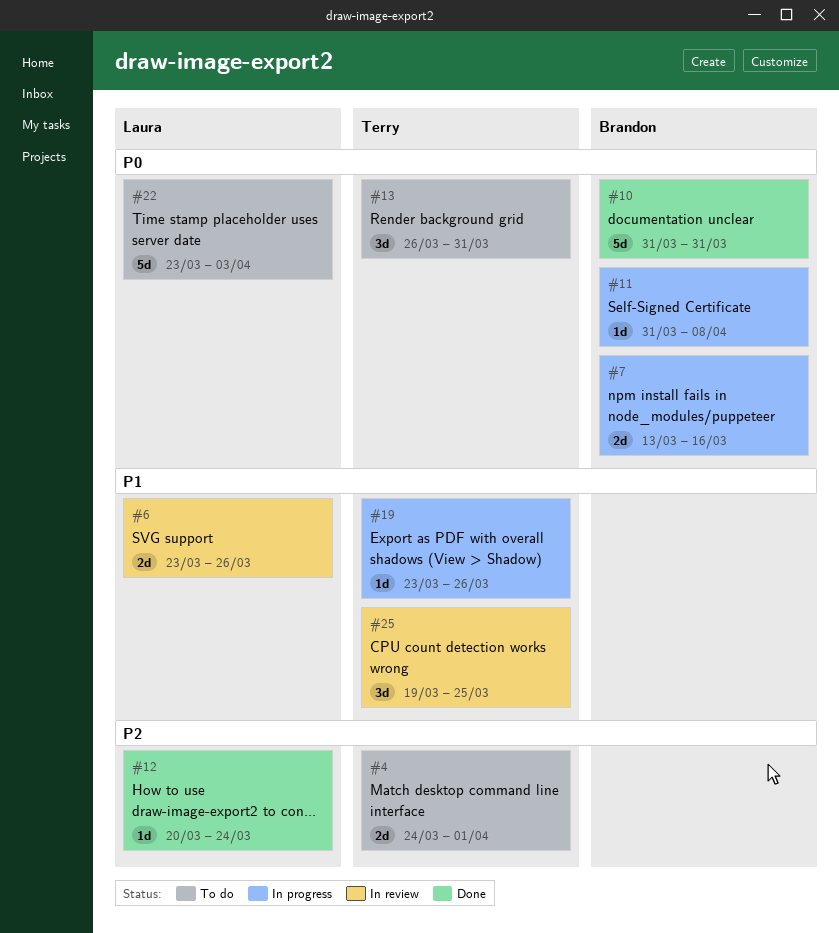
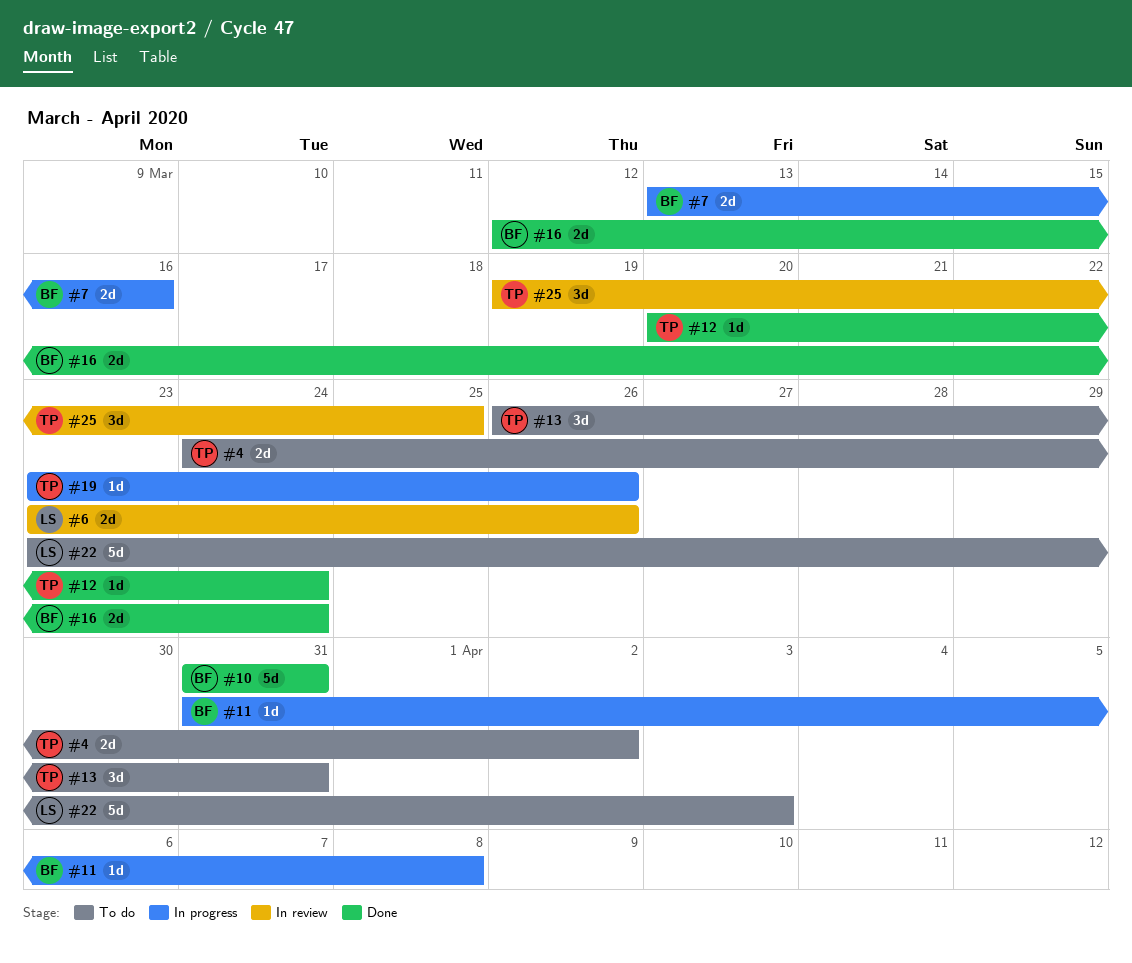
#4, due: Apr 1 -> Apr 2
#12, owner: Laura -> Terry
#16: none -> present

